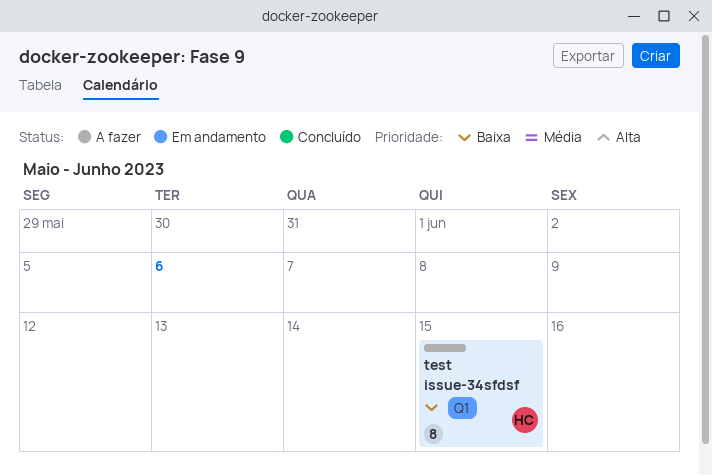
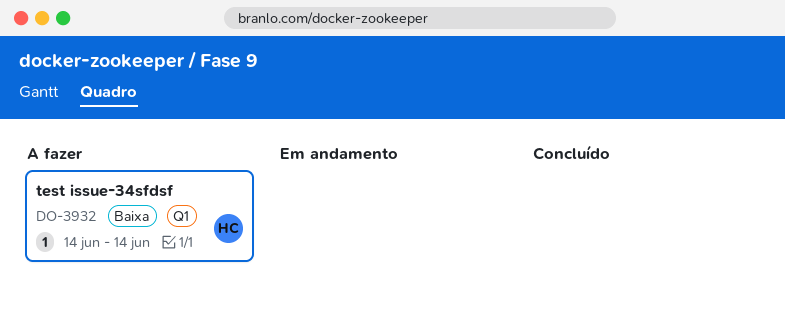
test issue-34sfdsf, estimate: 8 -> 1
test issue-34sfdsf, due: Jun 15 -> Jun 14

